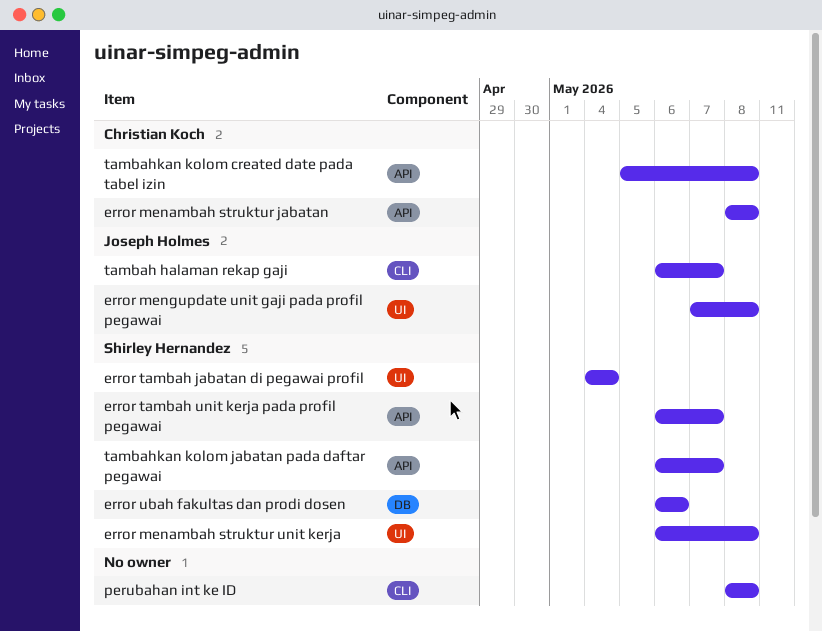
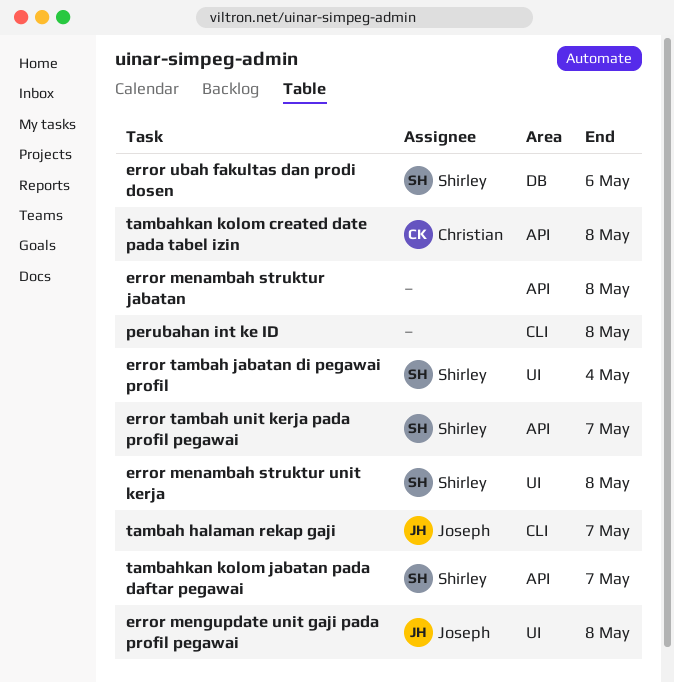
error menambah struktur jabatan, owner: Christian Koch -> none

